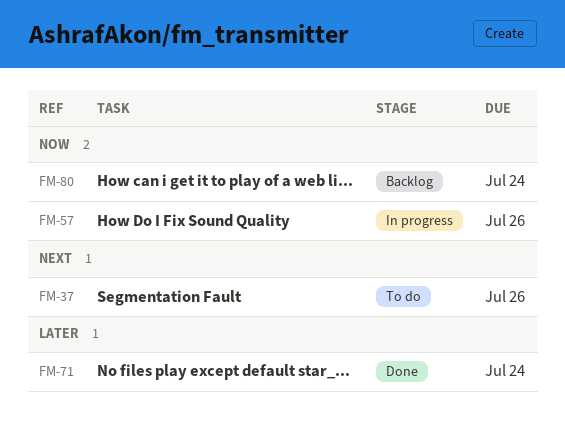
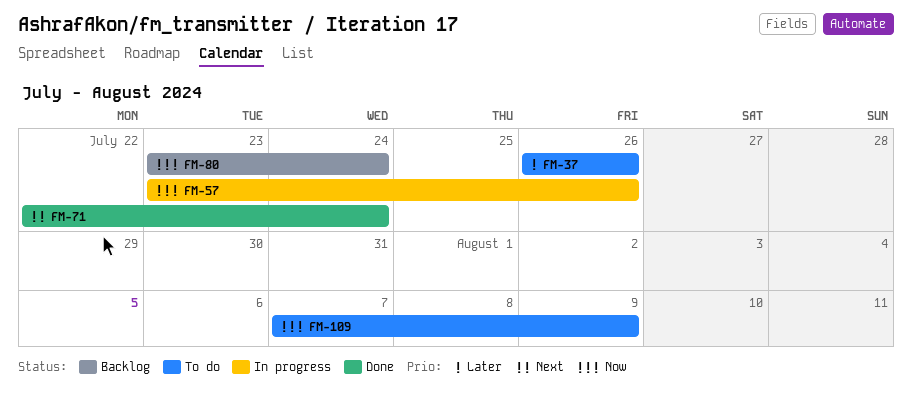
FM-37, priority: Next -> Later
FM-71, priority: Later -> Next
FM-109: none -> present

